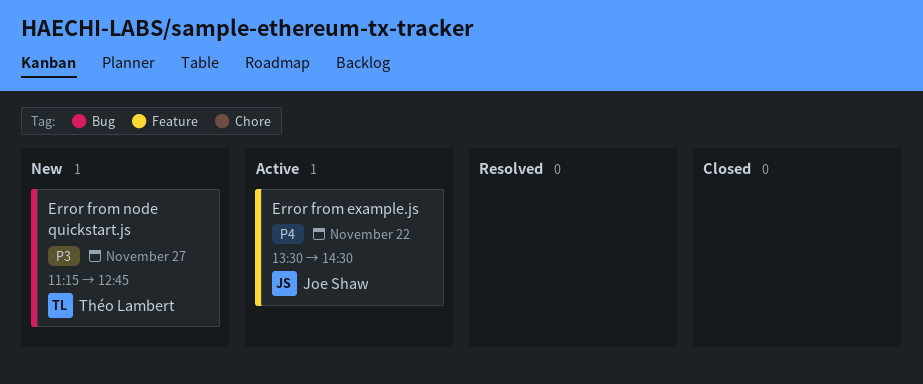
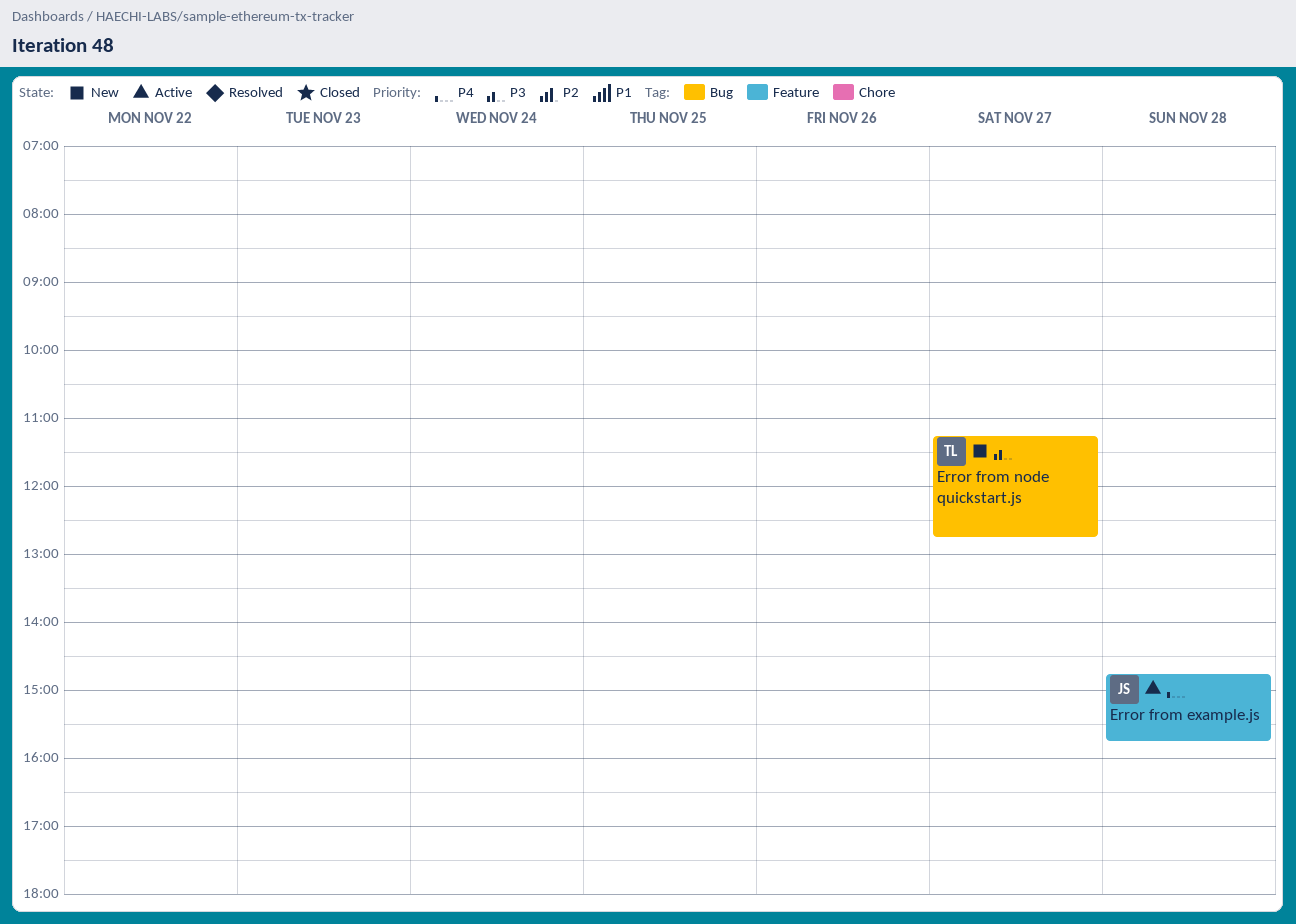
Error from example.js, day: Nov 22 -> Nov 28
Error from example.js, begins: 13:30 -> 14:45
Error from example.js, ends: 14:30 -> 15:45

